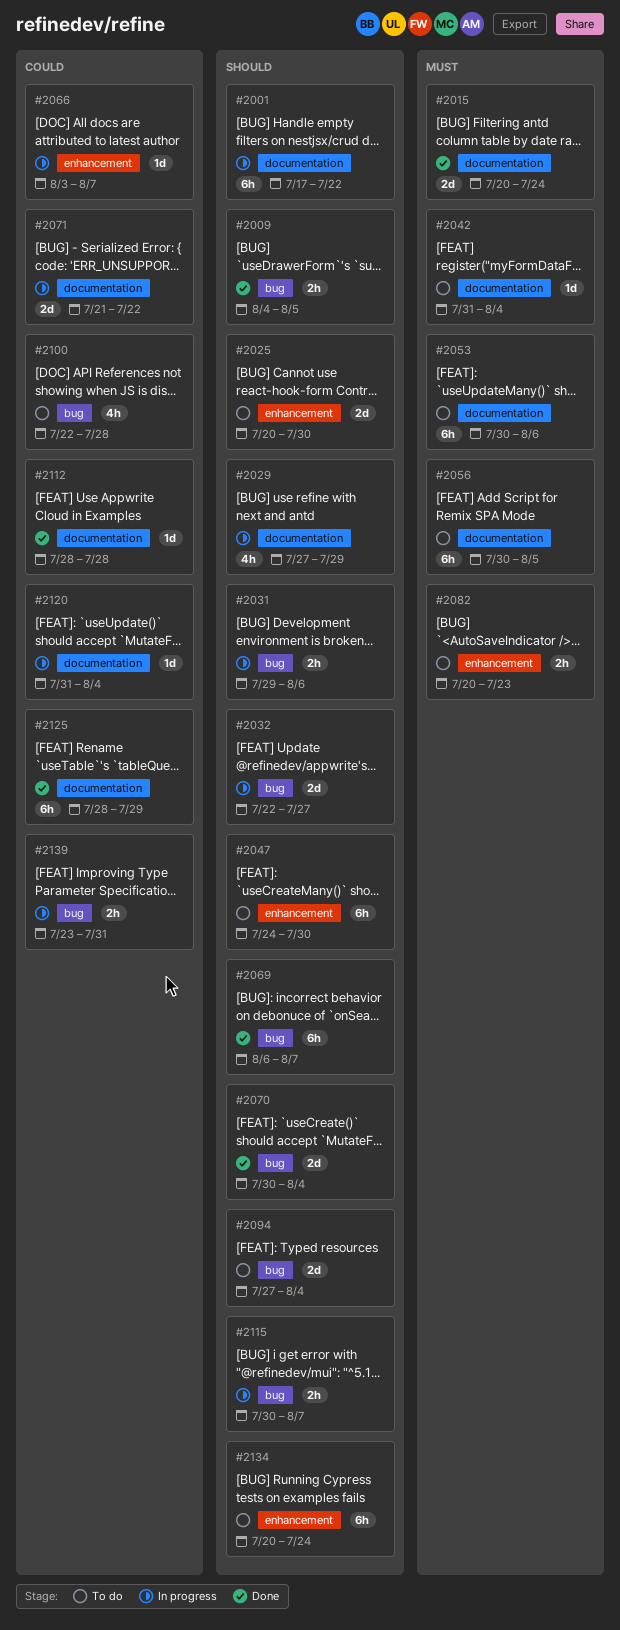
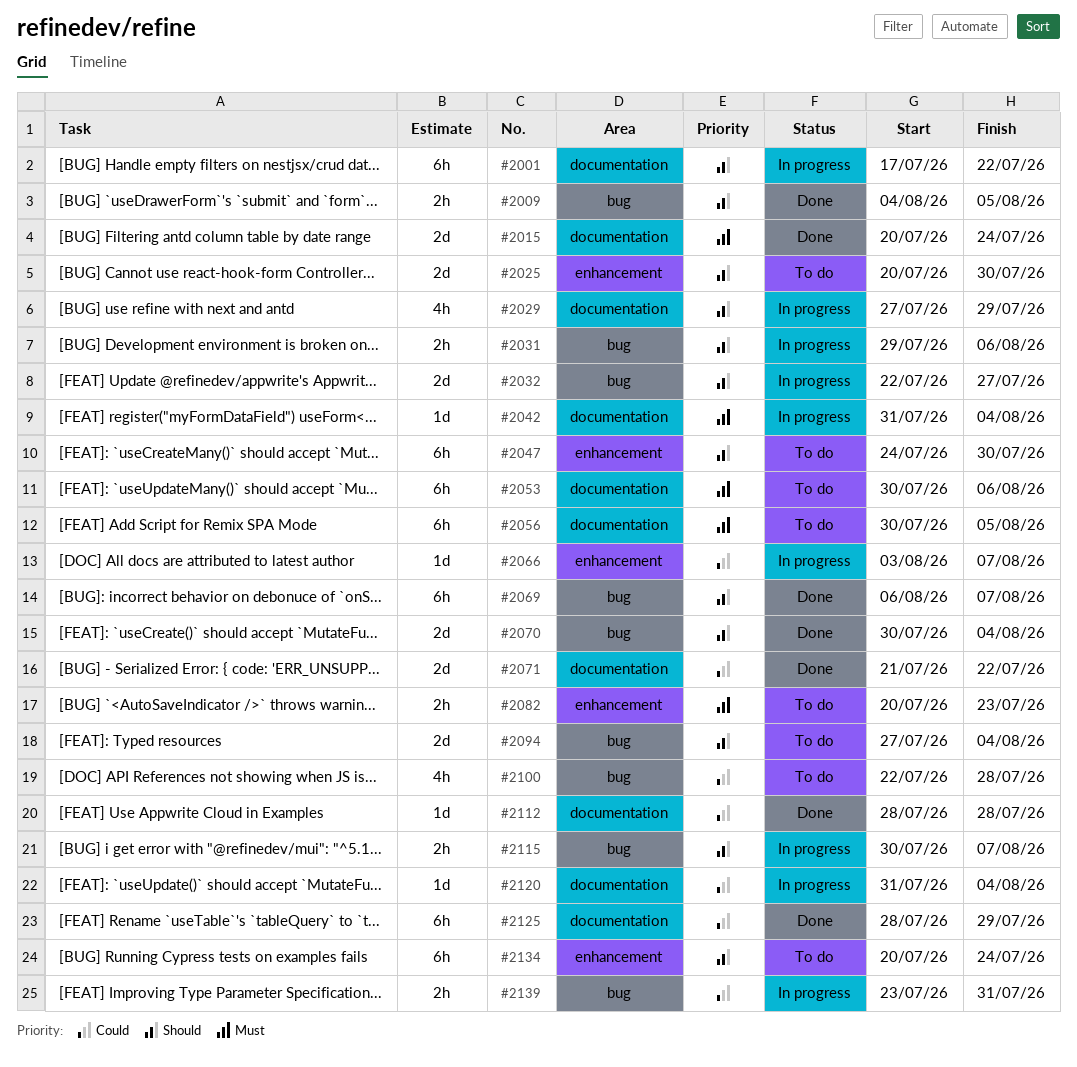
#2042, status: To do -> In progress
#2071, status: In progress -> Done

